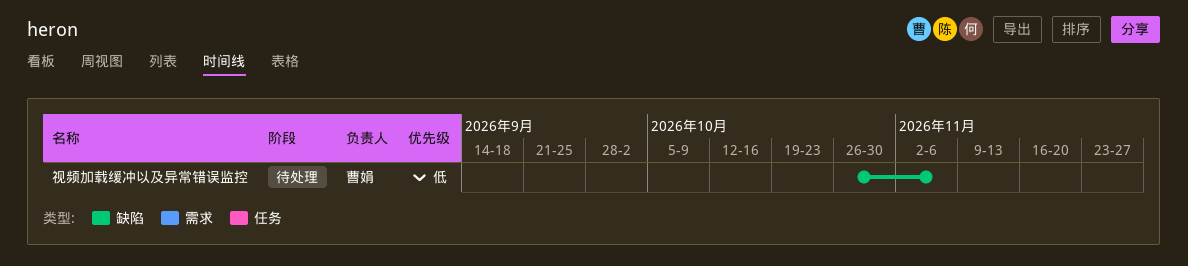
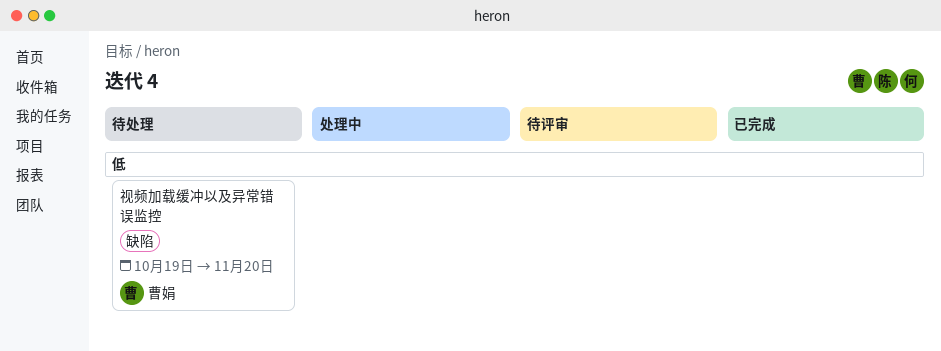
视频加载缓冲以及异常错误监控, start: Oct 26 -> Oct 19
视频加载缓冲以及异常错误监控, due: Nov 6 -> Nov 20

